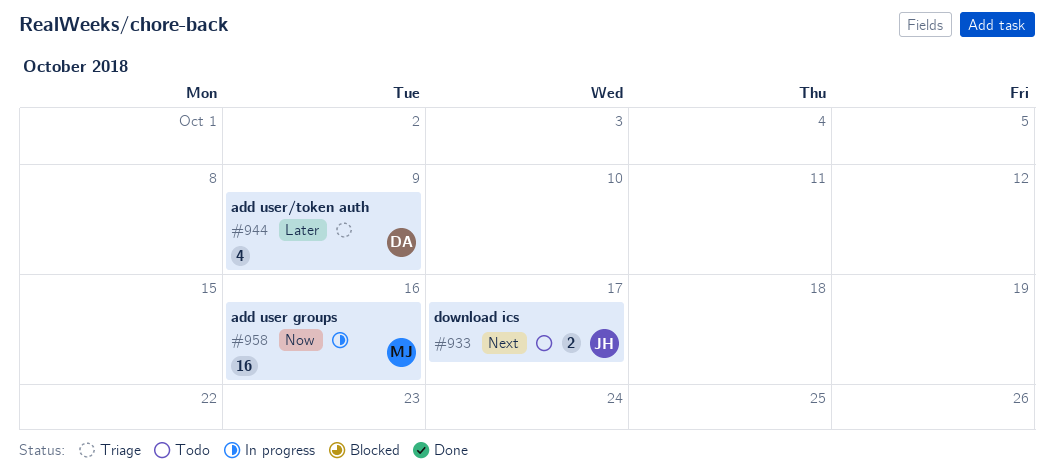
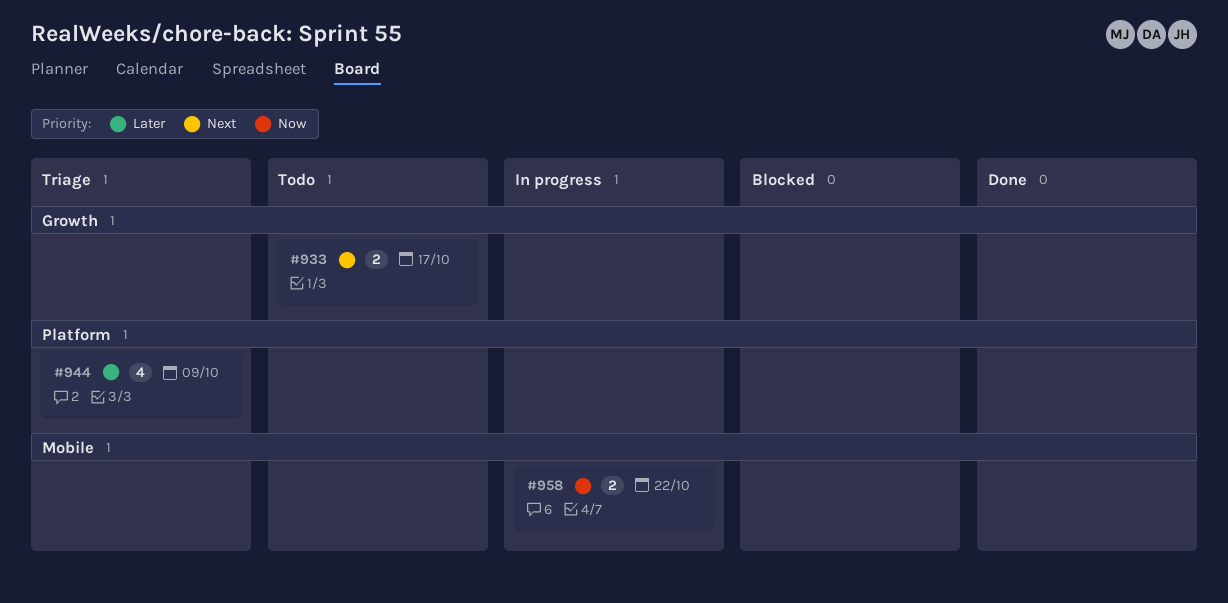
#958, estimate: 16 -> 2
#958, due: Oct 16 -> Oct 22

